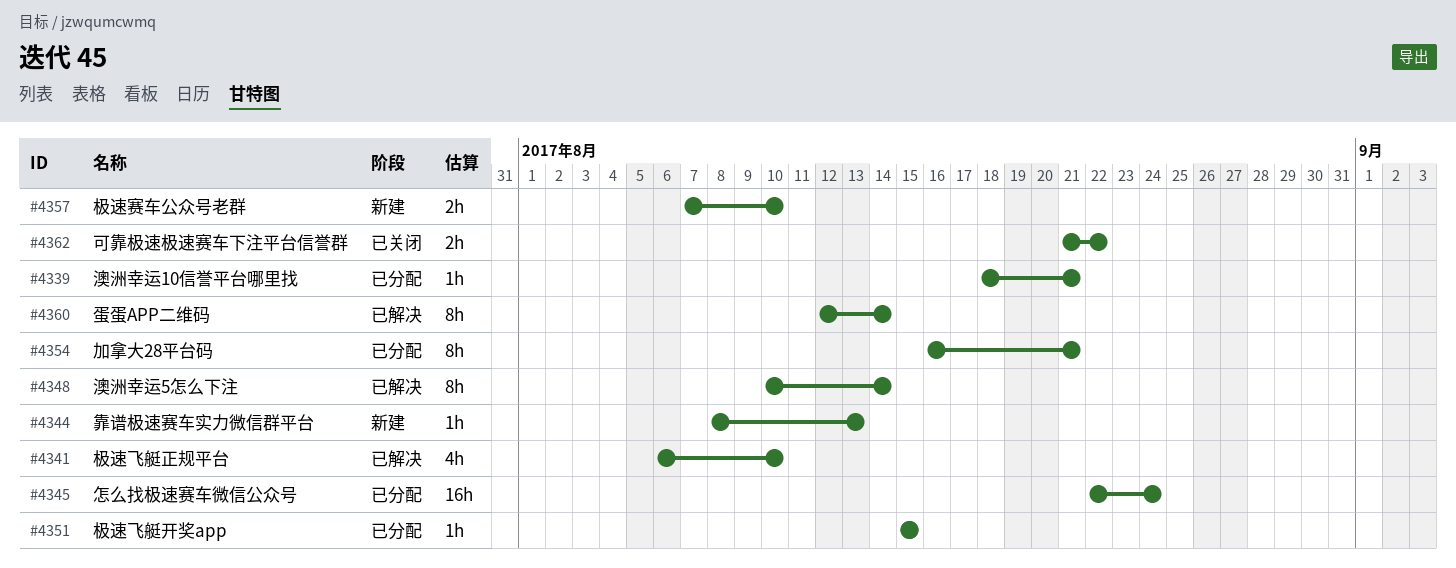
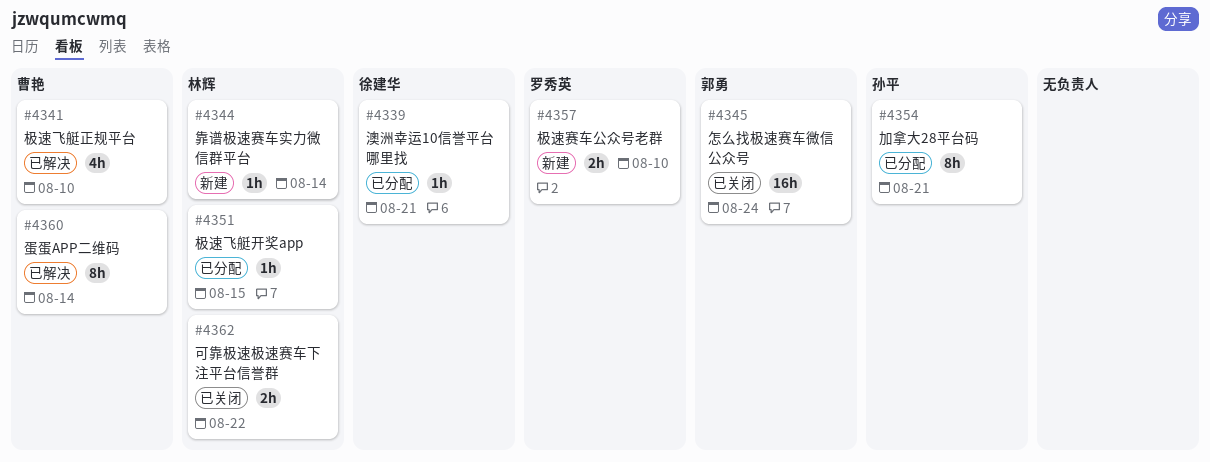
#4344, due: Aug 13 -> Aug 14
#4345, status: 已分配 -> 已关闭
#4348: present -> none

